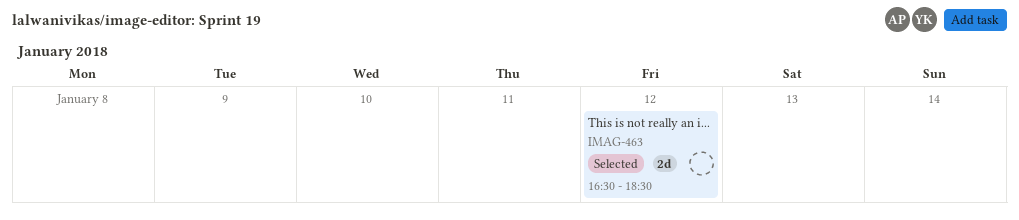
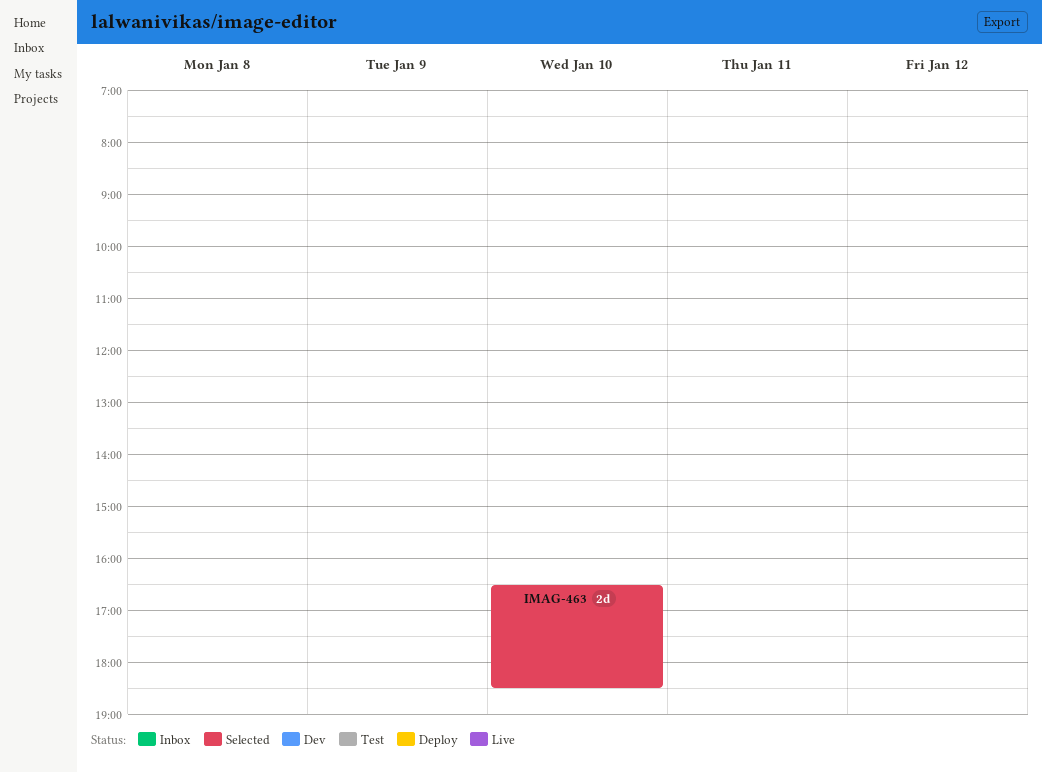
IMAG-463, day: Jan 12 -> Jan 10

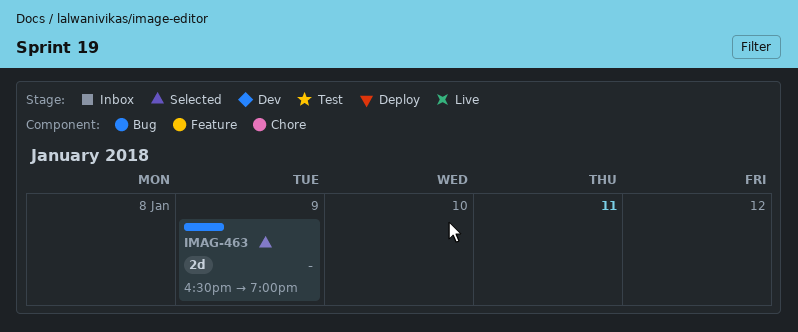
IMAG-463, day: Jan 10 -> Jan 9
IMAG-463, ends: 18:30 -> 19:00

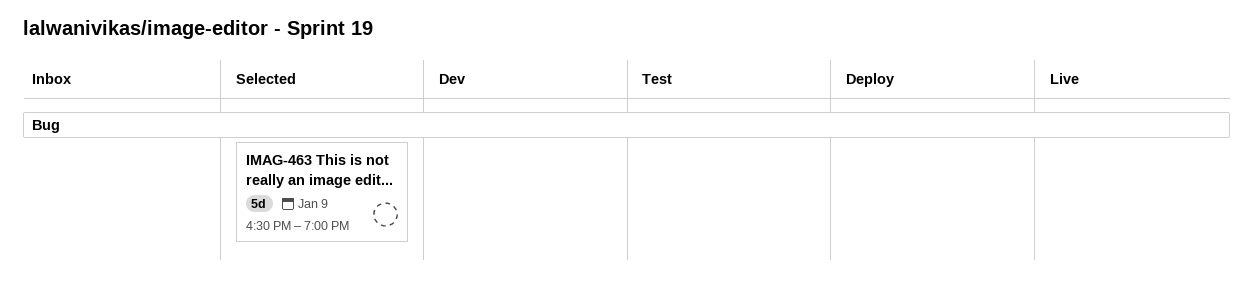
IMAG-463, estimate: 2d -> 5d

